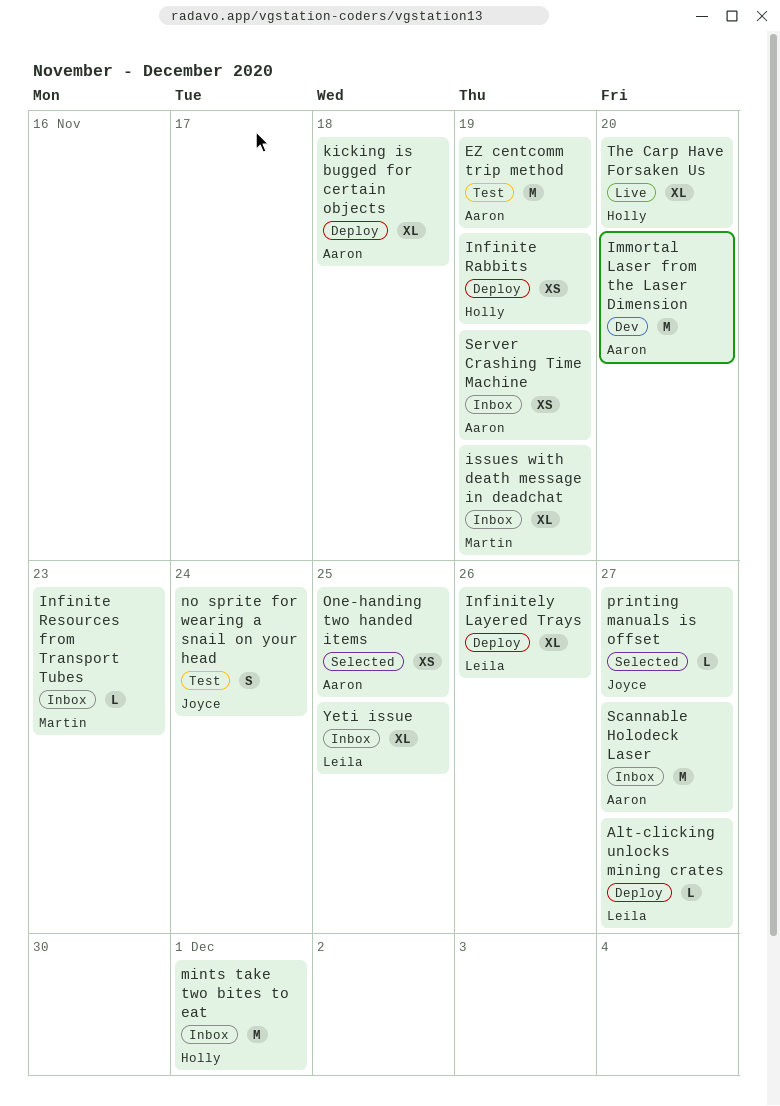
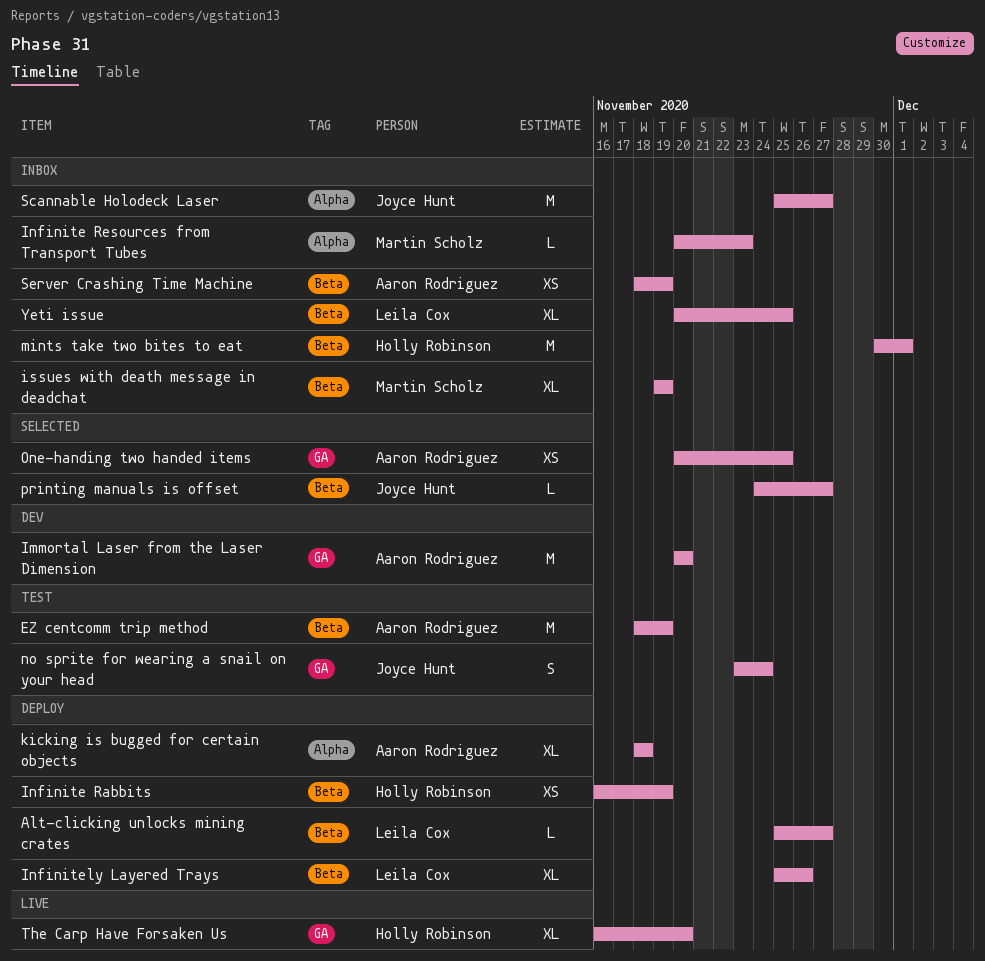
Scannable Holodeck Laser, owner: Aaron Rodriguez -> Joyce Hunt

